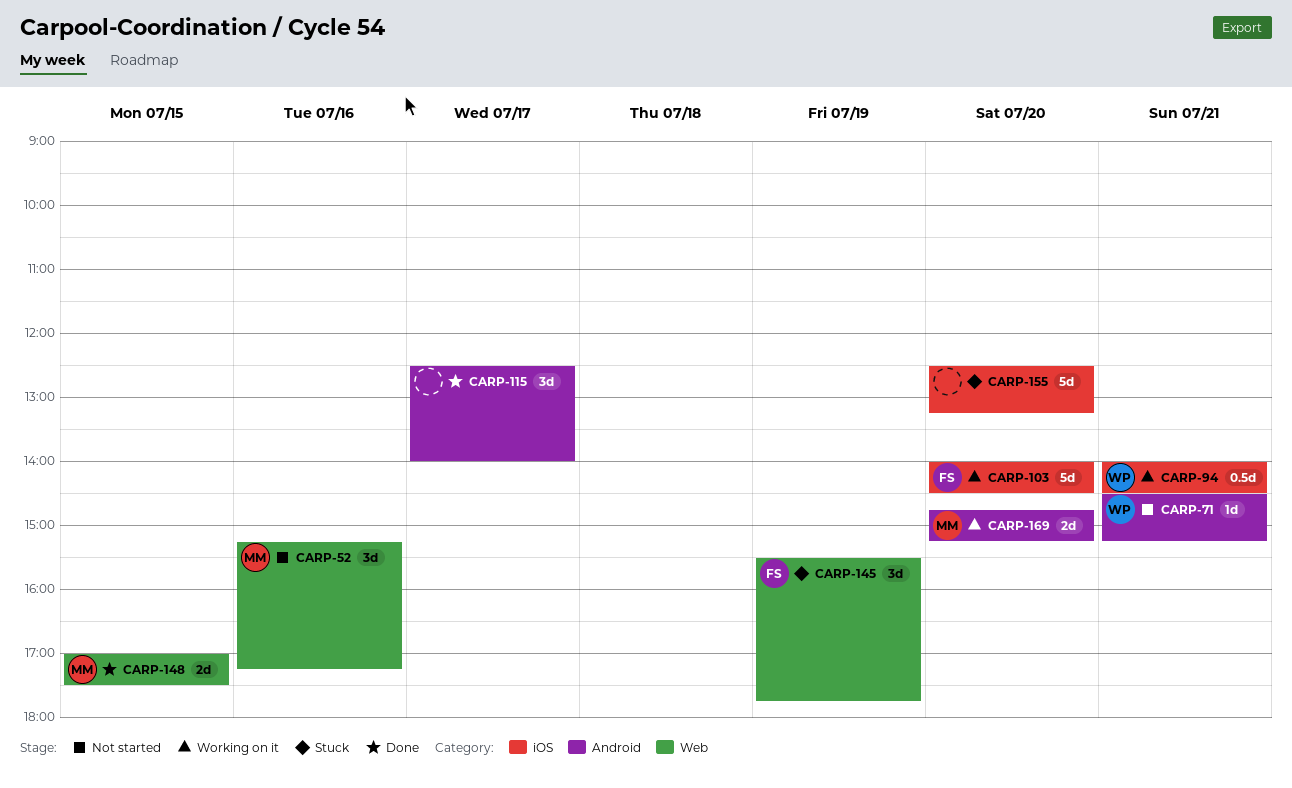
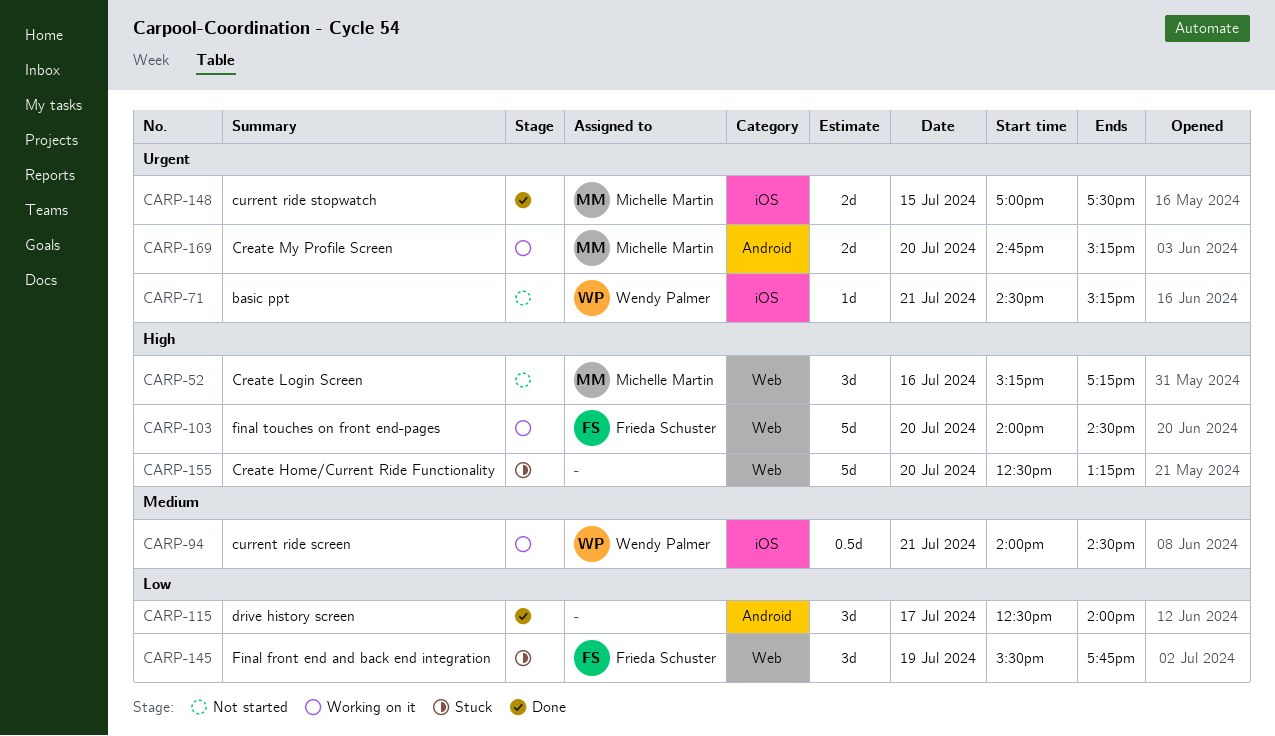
CARP-71, label: Android -> iOS
CARP-103, label: iOS -> Web
CARP-148, label: Web -> iOS
CARP-155, label: iOS -> Web

